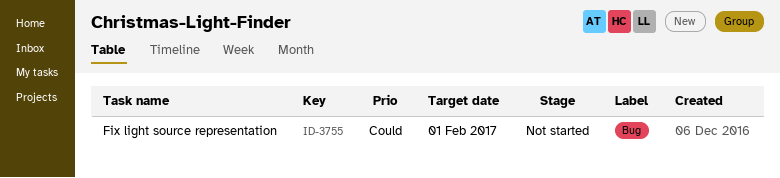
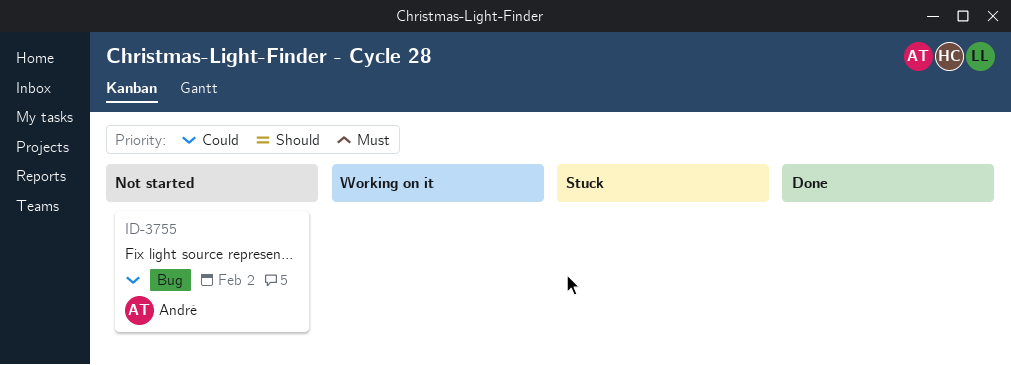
ID-3755, due: Feb 1 -> Feb 2

